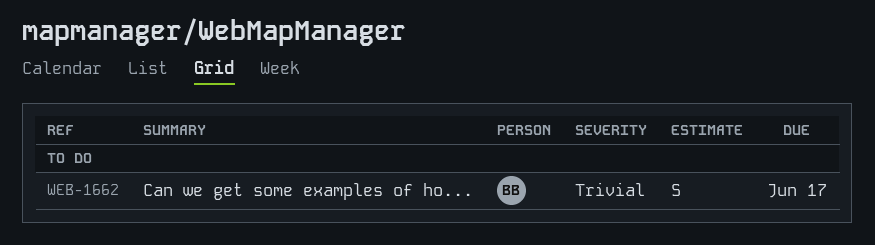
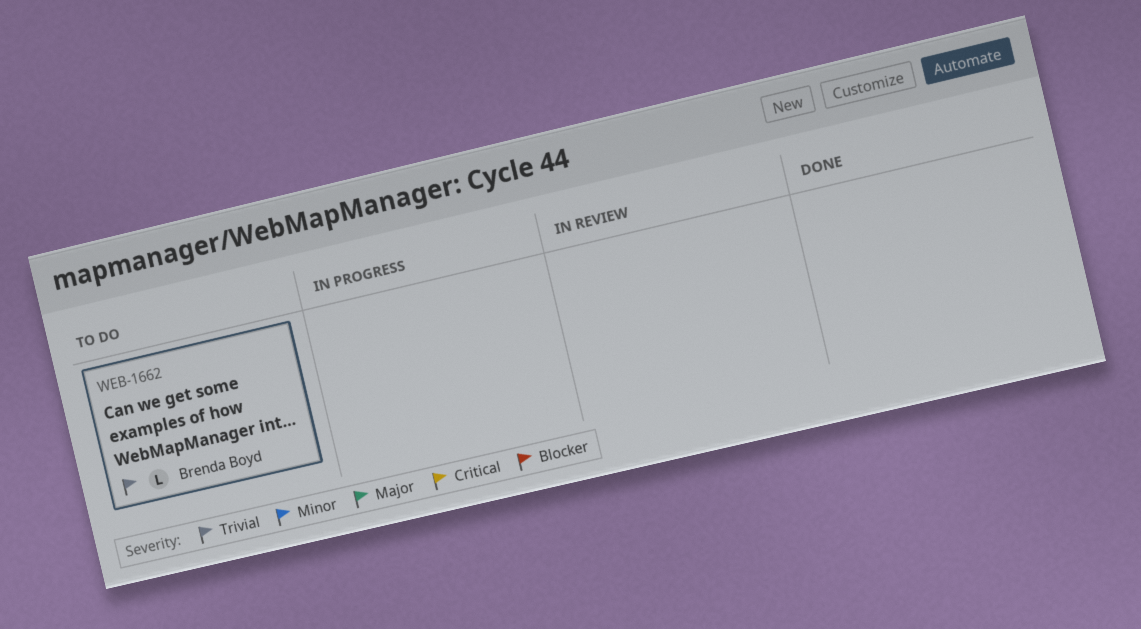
WEB-1662, estimate: S -> L

